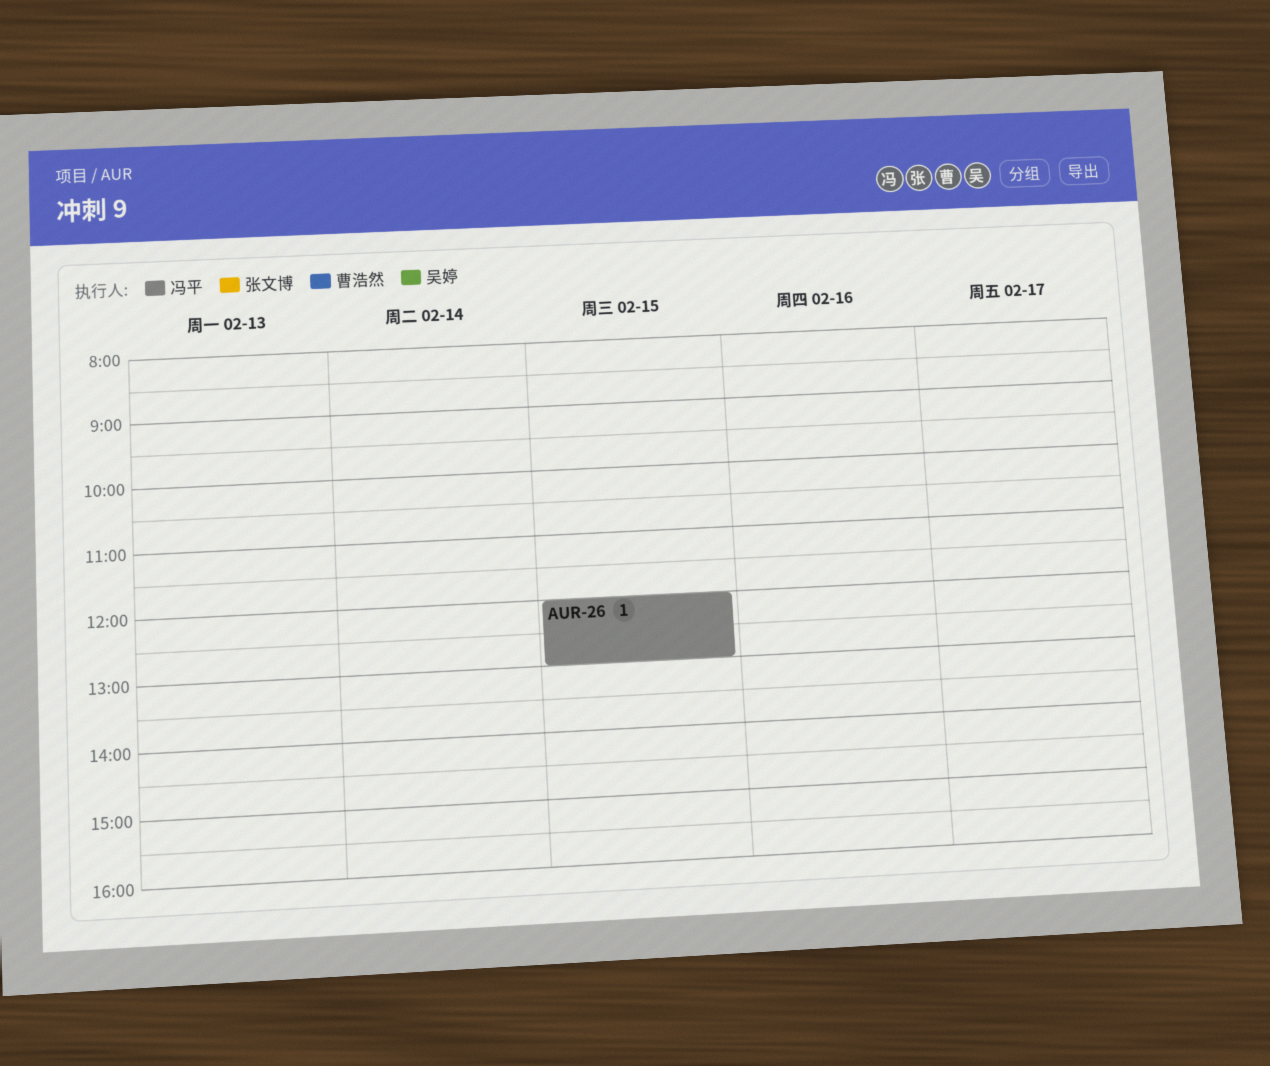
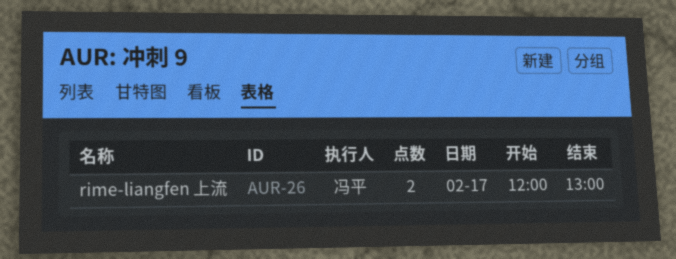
AUR-26, estimate: 1 -> 2
AUR-26, day: Feb 15 -> Feb 17

